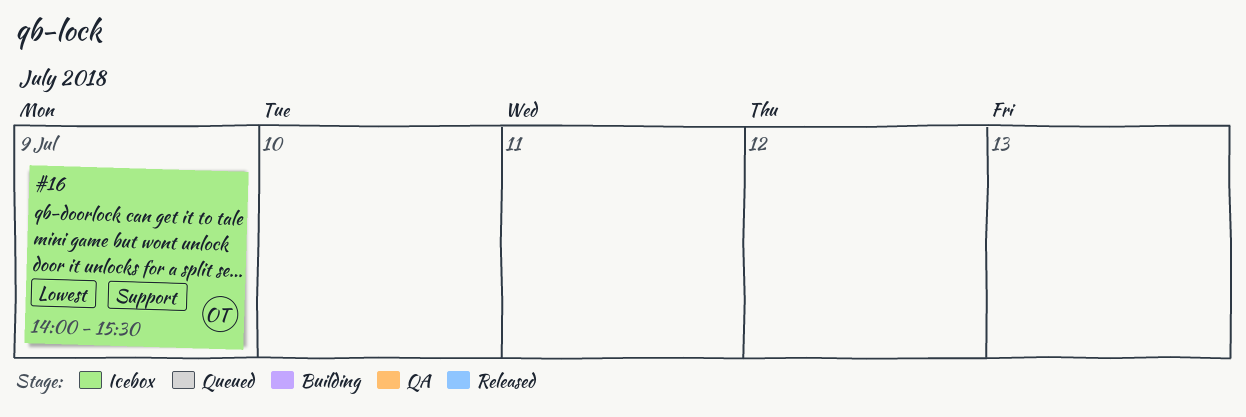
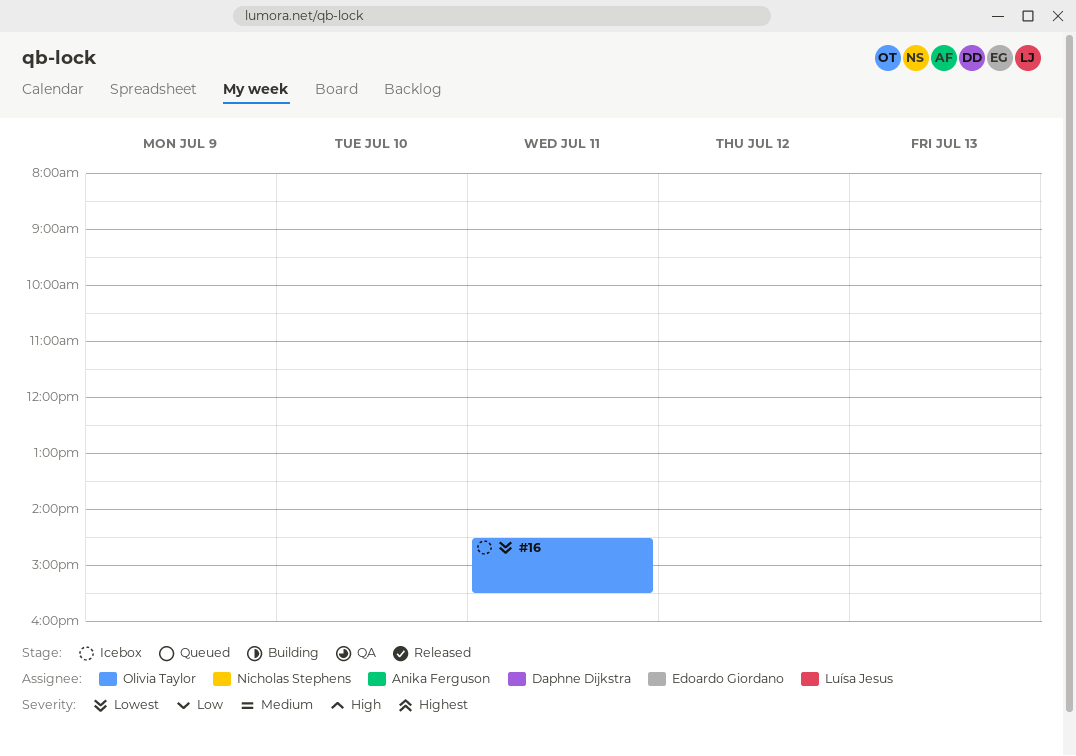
#16, day: Jul 9 -> Jul 11
#16, begins: 14:00 -> 14:30

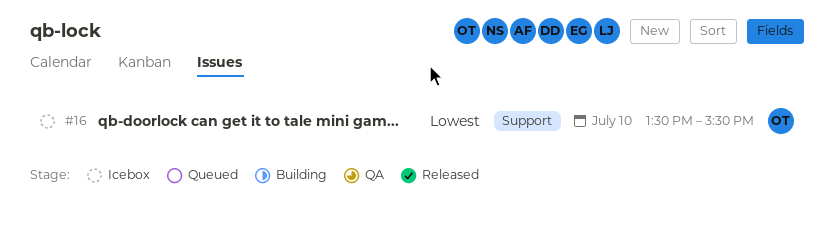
#16, day: Jul 11 -> Jul 10
#16, begins: 14:30 -> 13:30

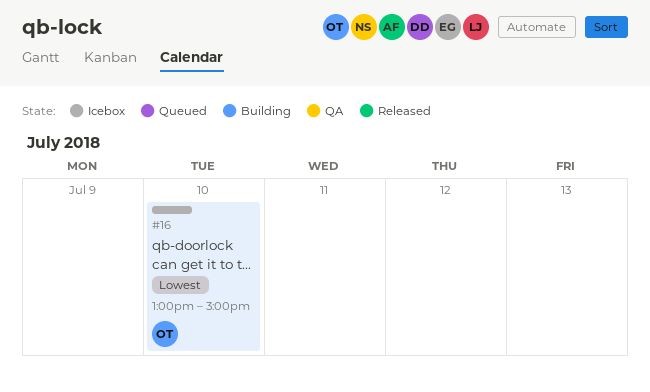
#16, begins: 13:30 -> 13:00
#16, ends: 15:30 -> 15:00

